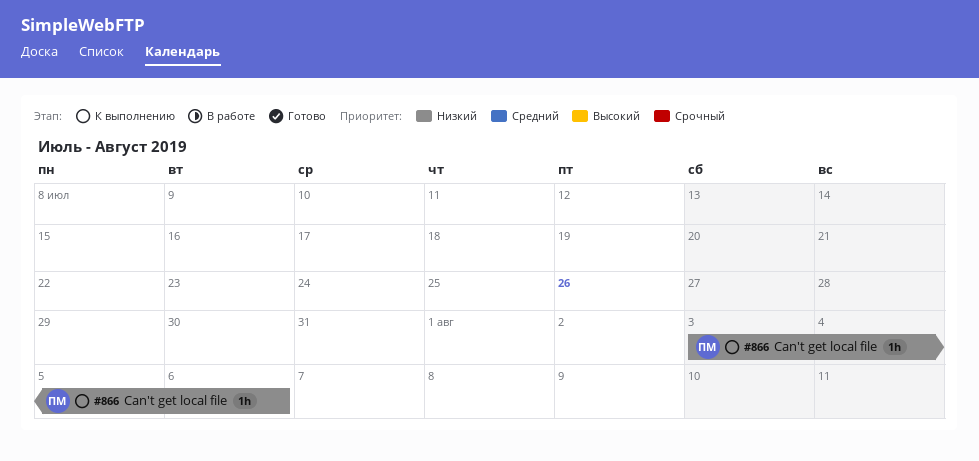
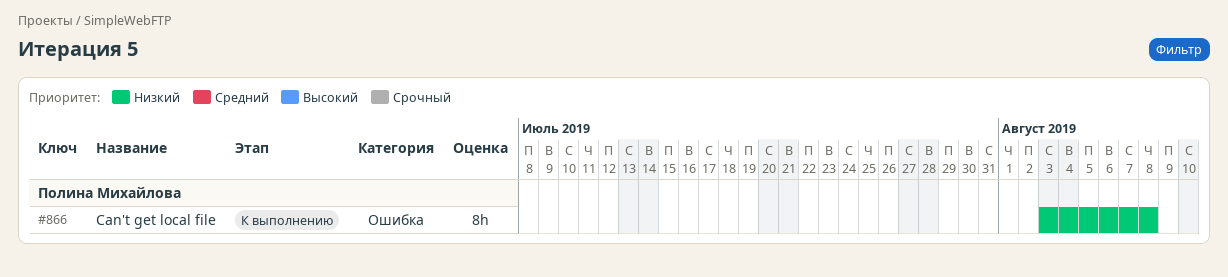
#866, estimate: 1h -> 8h
#866, due: Aug 6 -> Aug 8

